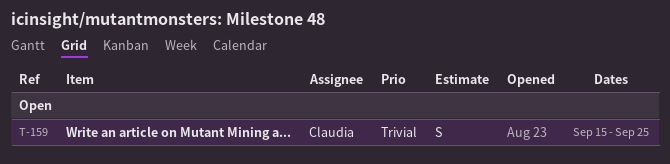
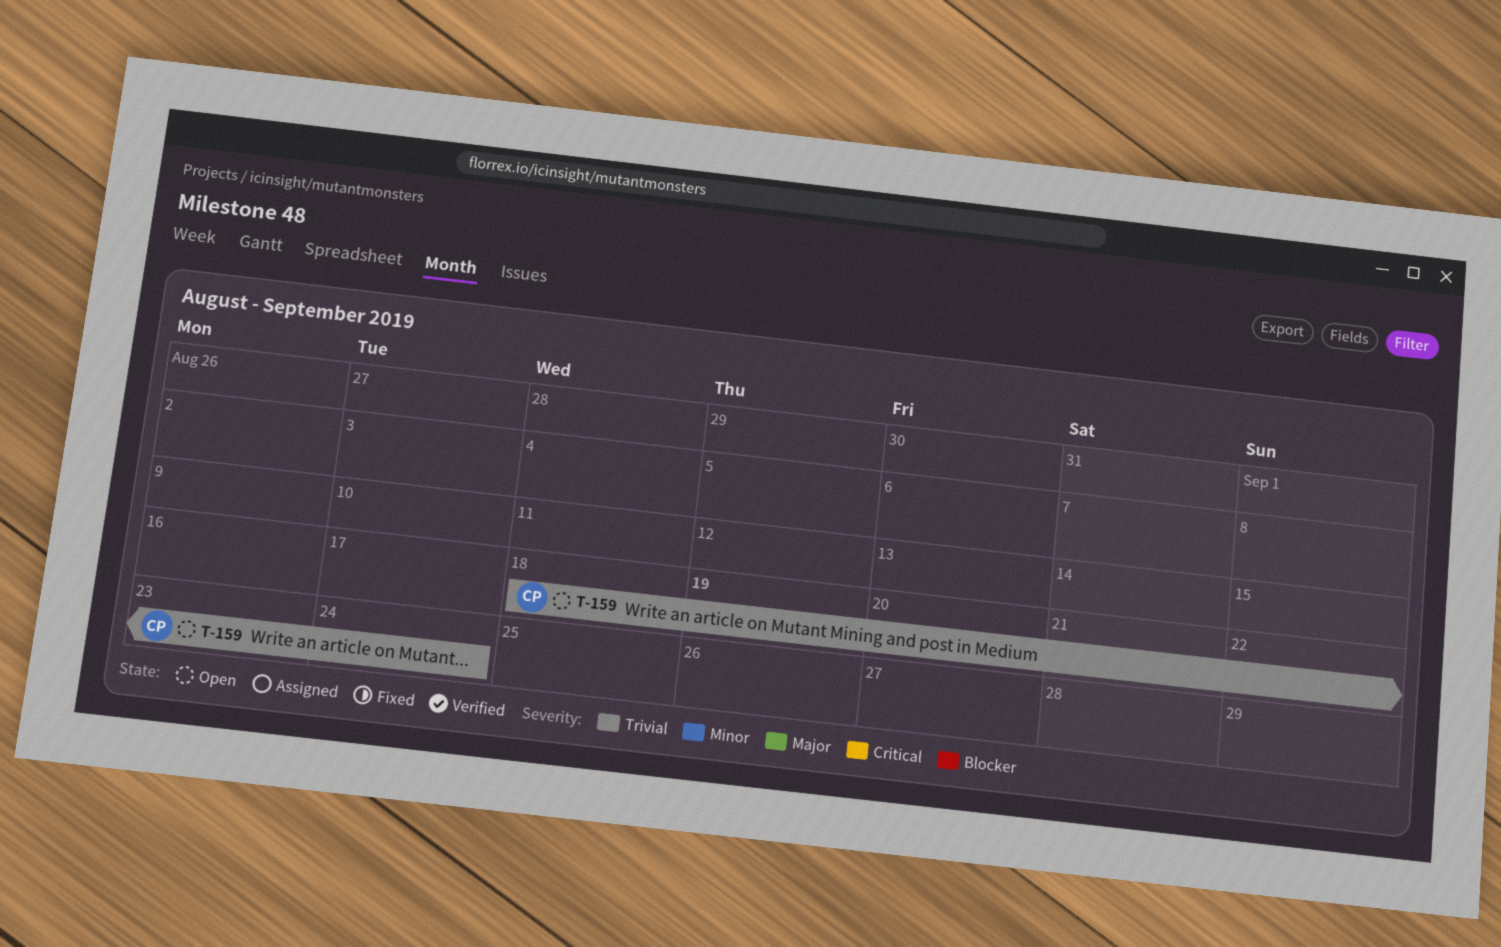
T-159, start: Sep 15 -> Sep 18
T-159, due: Sep 25 -> Sep 24

